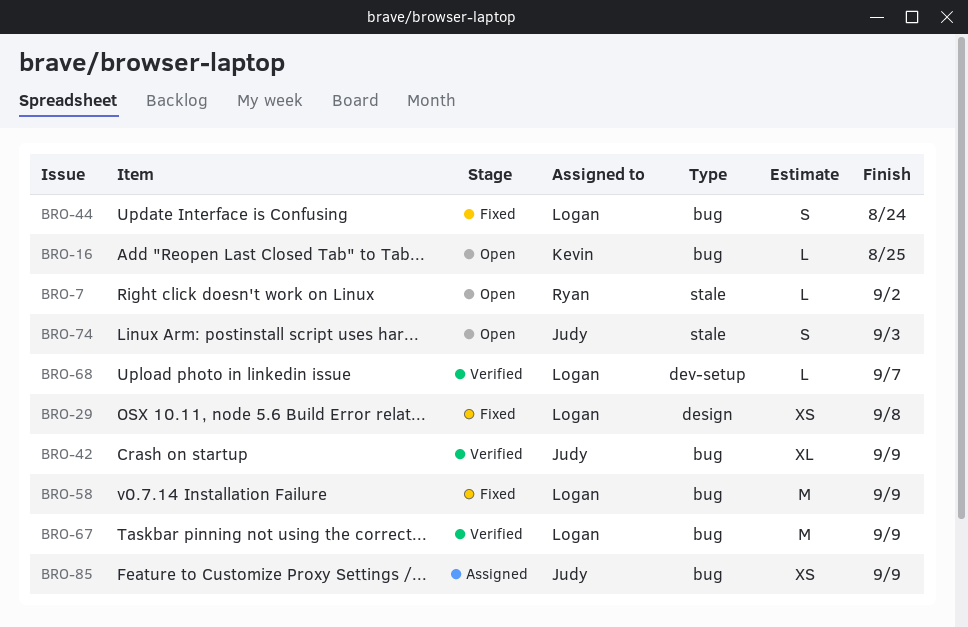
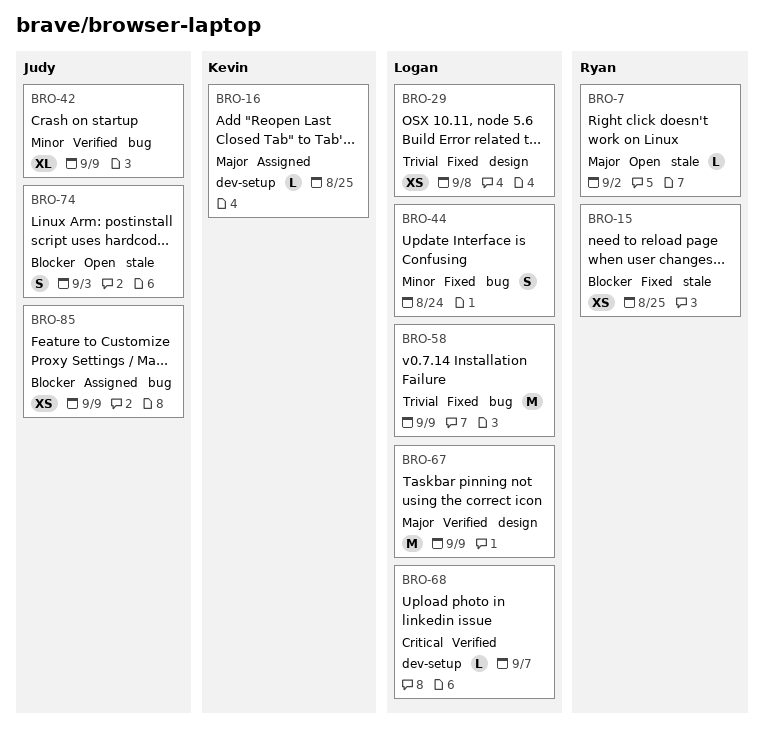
BRO-15: none -> present
BRO-16, status: Open -> Assigned
BRO-16, label: bug -> dev-setup
BRO-67, label: bug -> design

